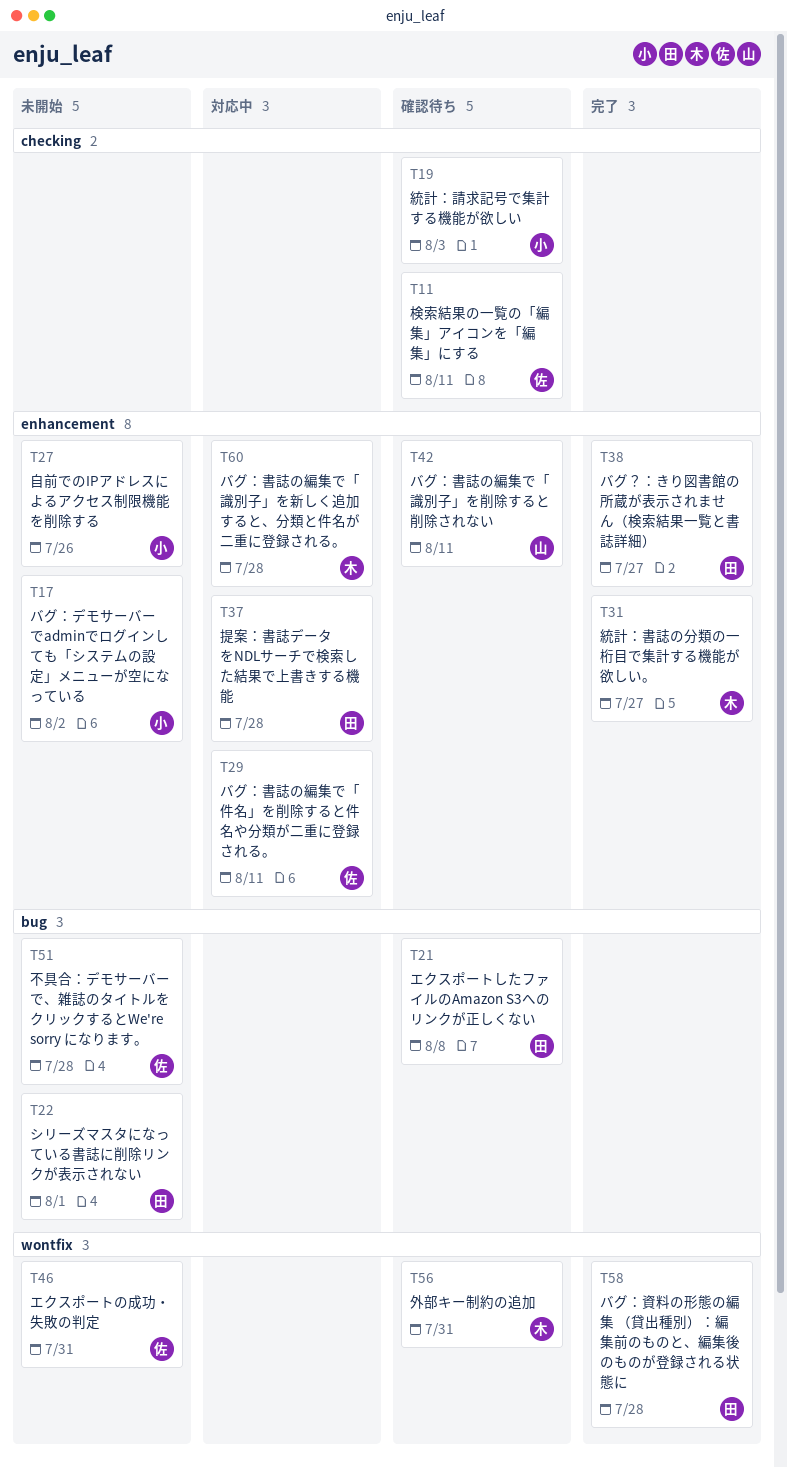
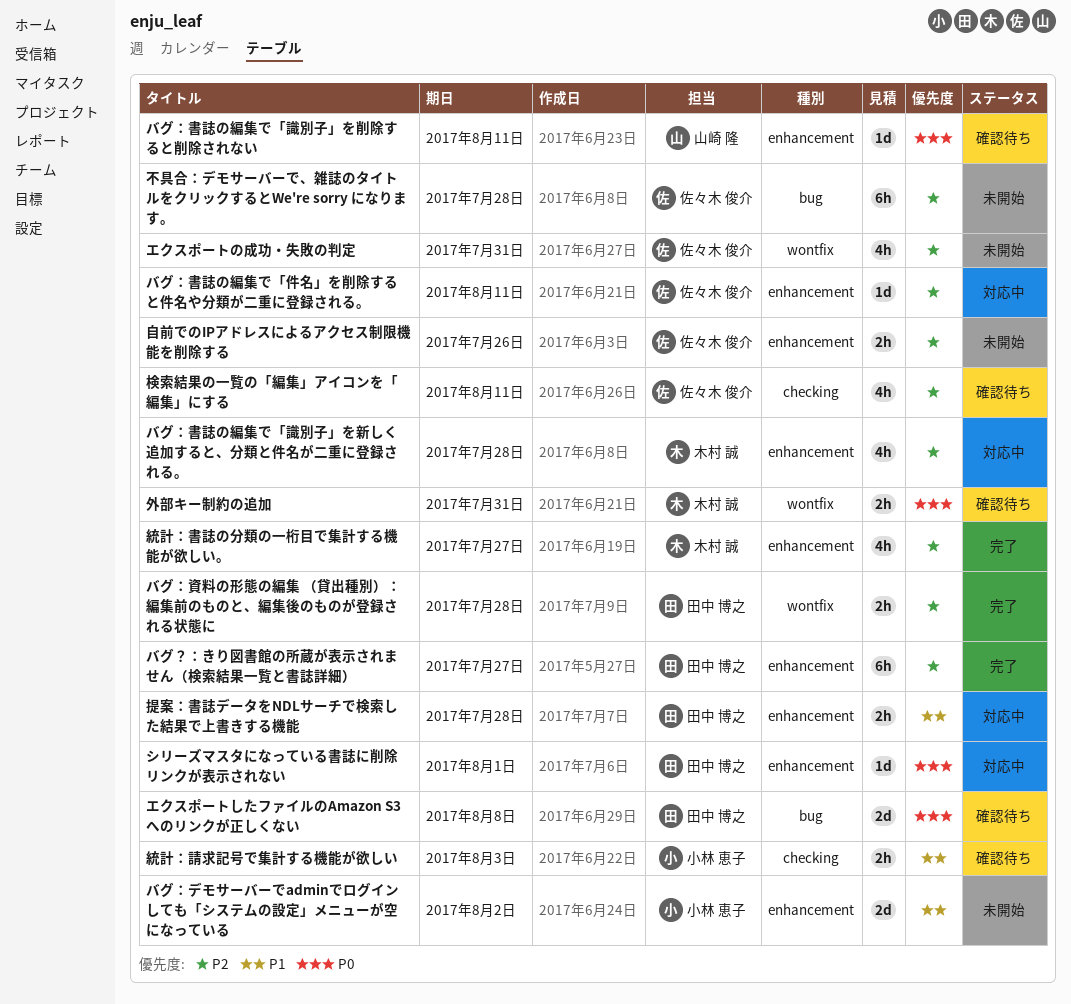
シリーズマスタになっている書誌に削除リンクが表示されない, status: 未開始 -> 対応中
シリーズマスタになっている書誌に削除リンクが表示されない, label: bug -> enhancement
自前でのIPアドレスによるアクセス制限機能を削除する, owner: 小林 恵子 -> 佐々木 俊介

